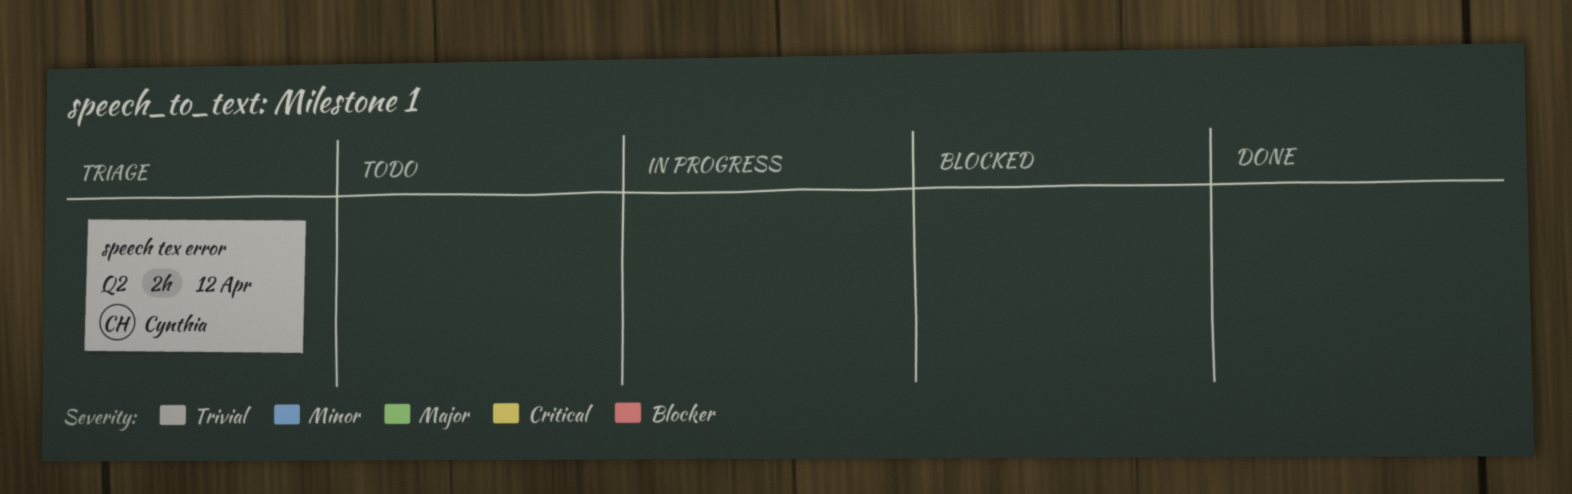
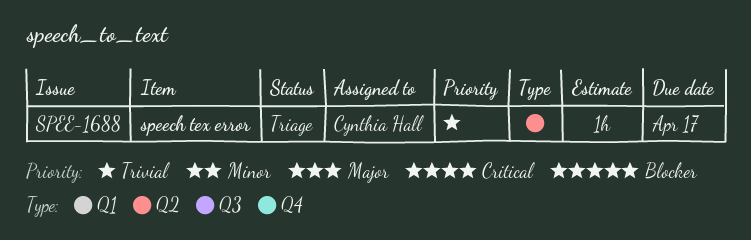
speech tex error, estimate: 2h -> 1h
speech tex error, due: Apr 12 -> Apr 17

